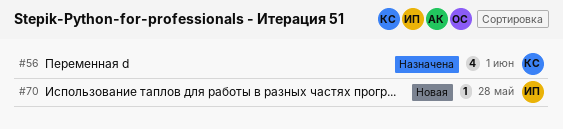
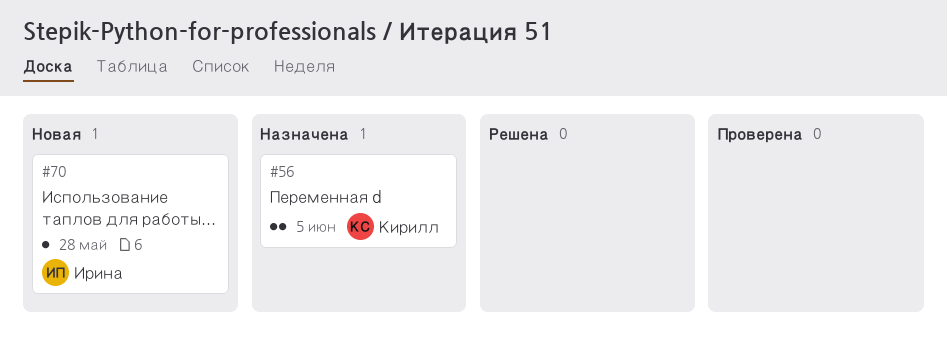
#56, estimate: 4 -> 2
#56, due: Jun 1 -> Jun 5

